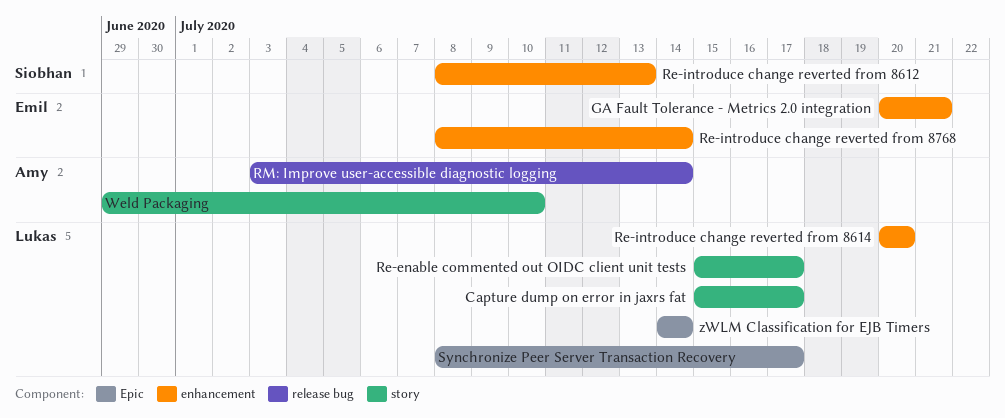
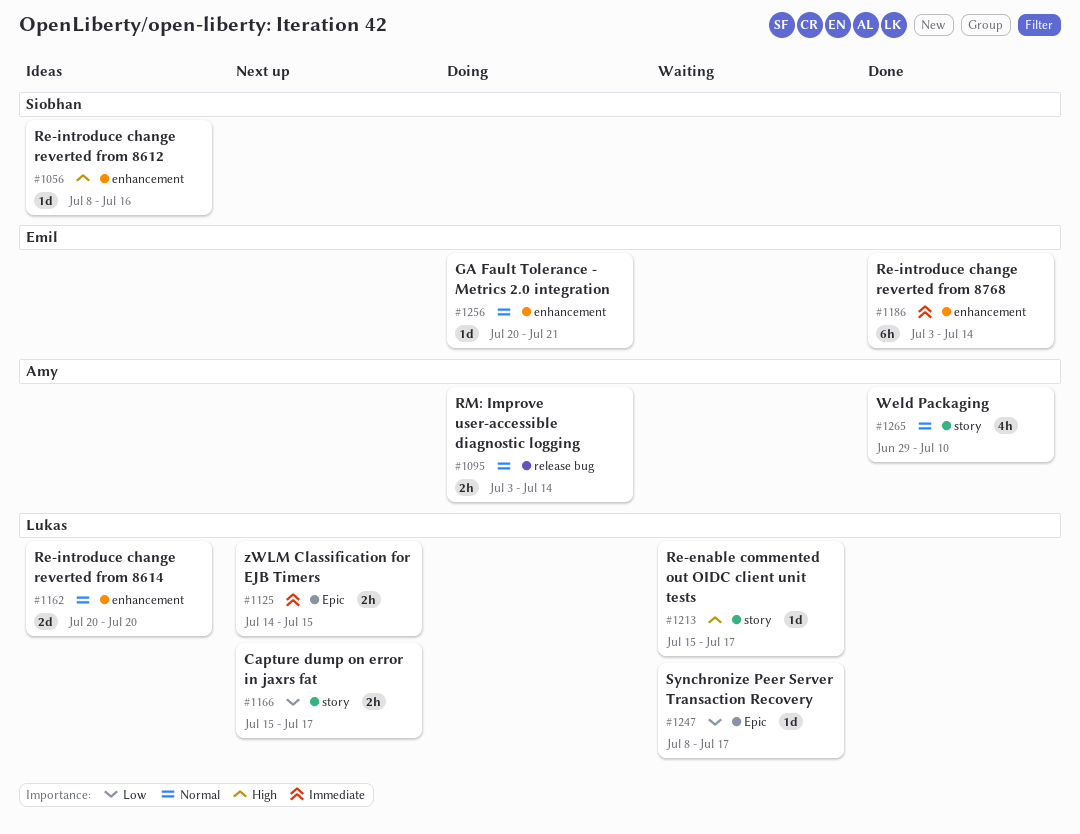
Re-introduce change reverted from 8612, due: Jul 13 -> Jul 16
Re-introduce change reverted from 8768, start: Jul 8 -> Jul 3
zWLM Classification for EJB Timers, due: Jul 14 -> Jul 15

